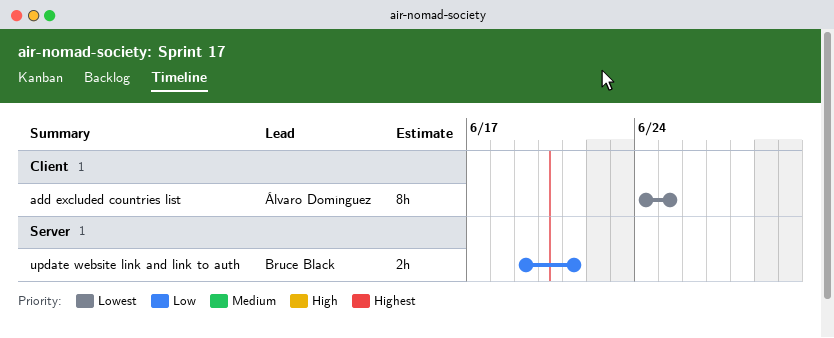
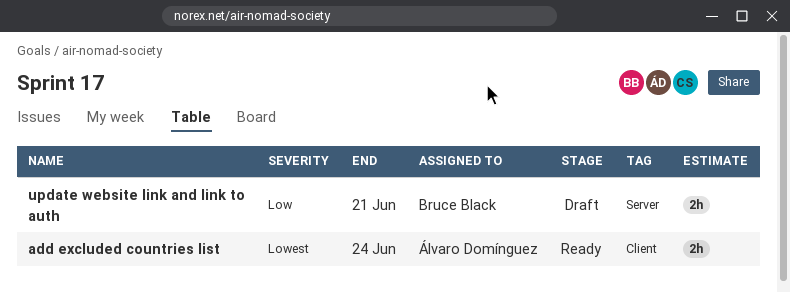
add excluded countries list, estimate: 8h -> 2h
add excluded countries list, due: Jun 25 -> Jun 24

